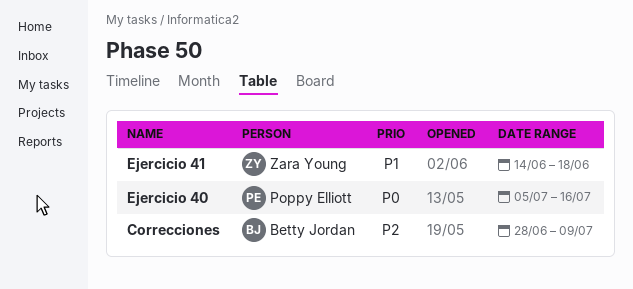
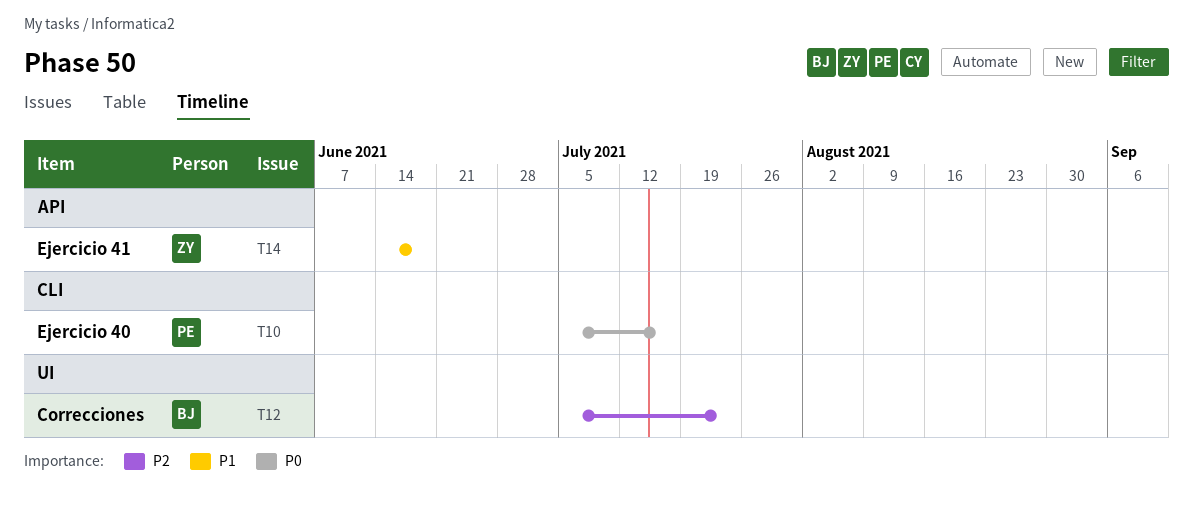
Correcciones, start: Jun 28 -> Jul 5
Correcciones, due: Jul 9 -> Jul 23

